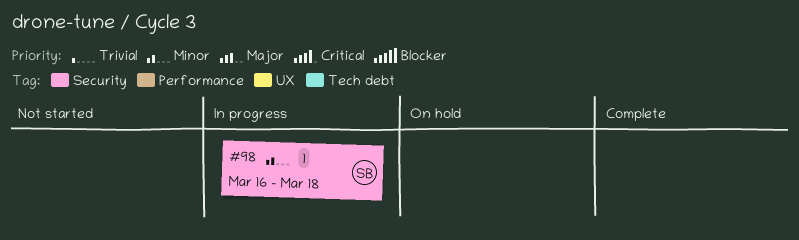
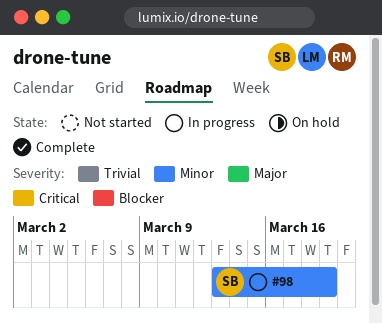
#98, start: Mar 16 -> Mar 13
#98, due: Mar 18 -> Mar 19

